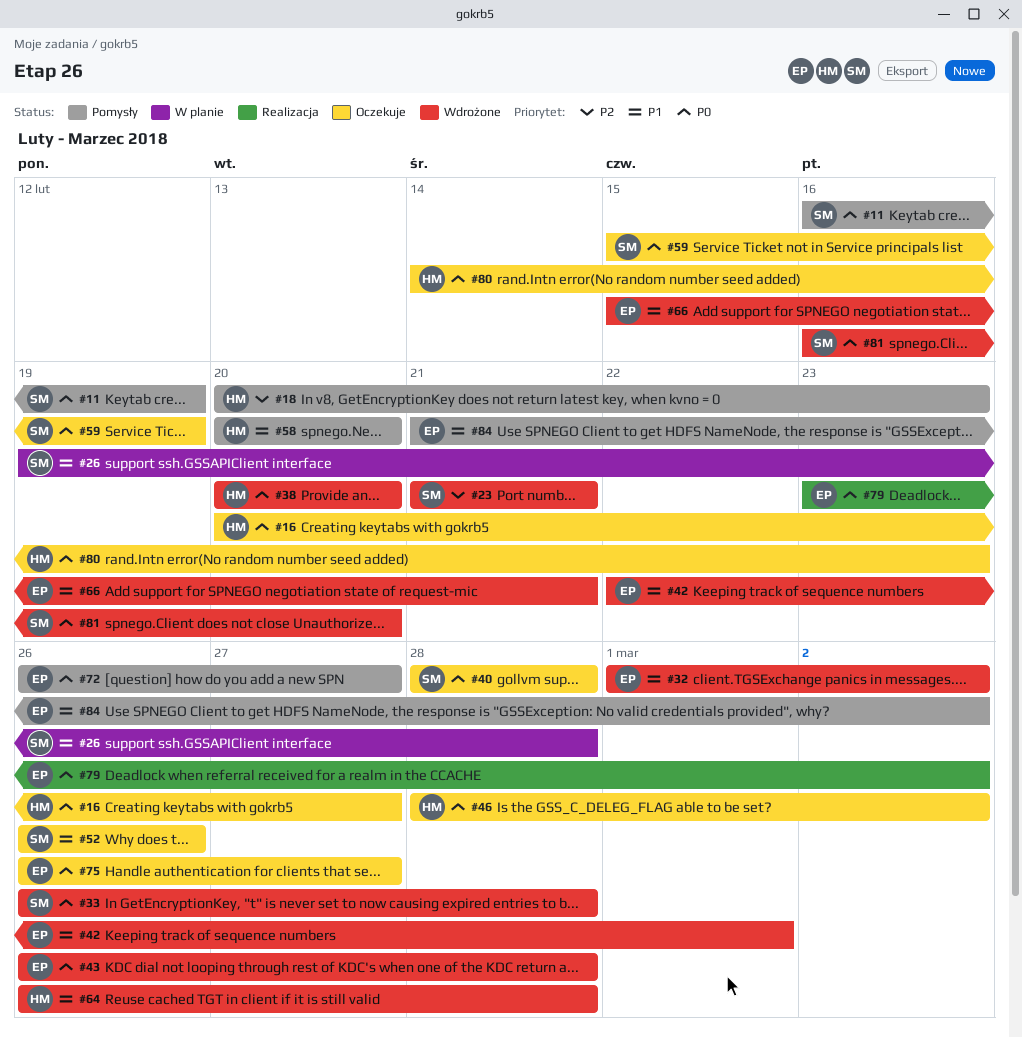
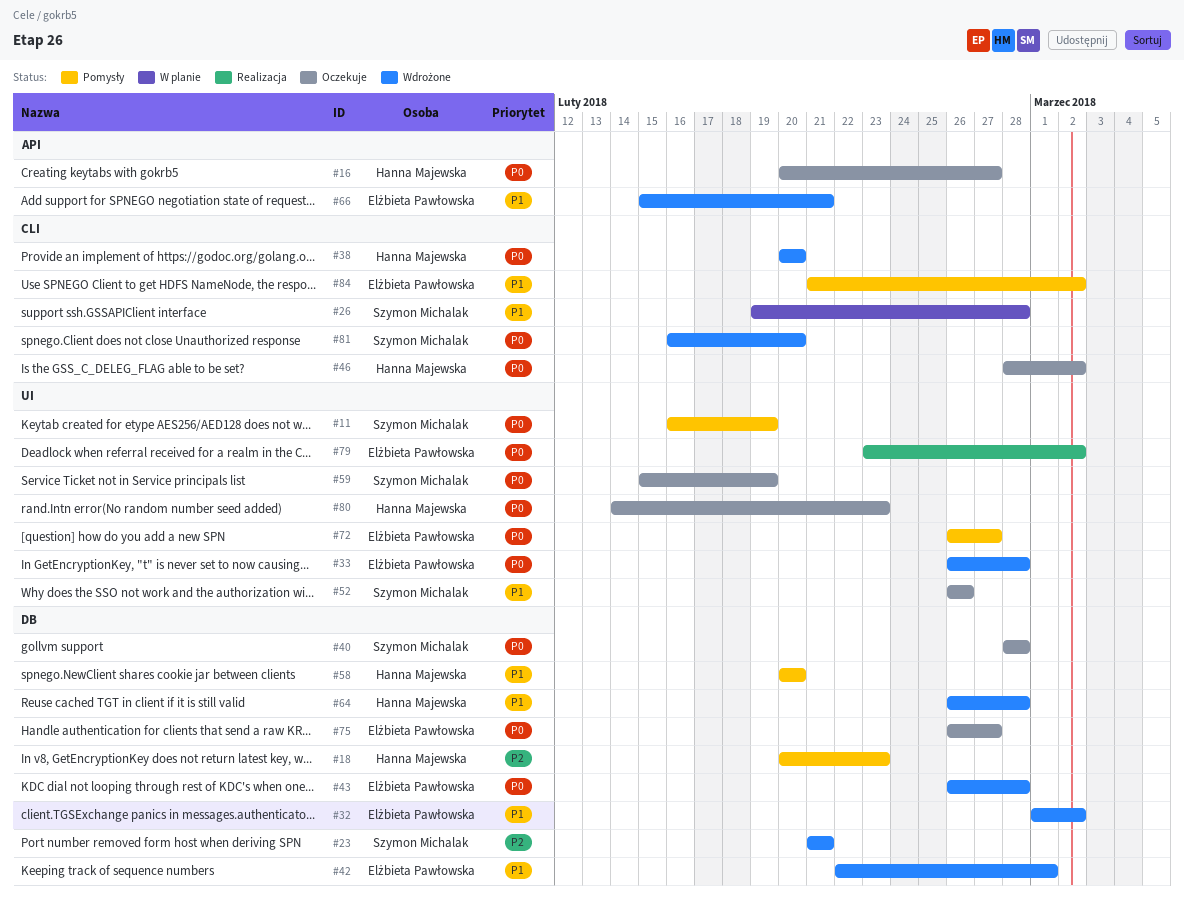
#33, owner: Szymon Michalak -> Elżbieta Pawłowska

